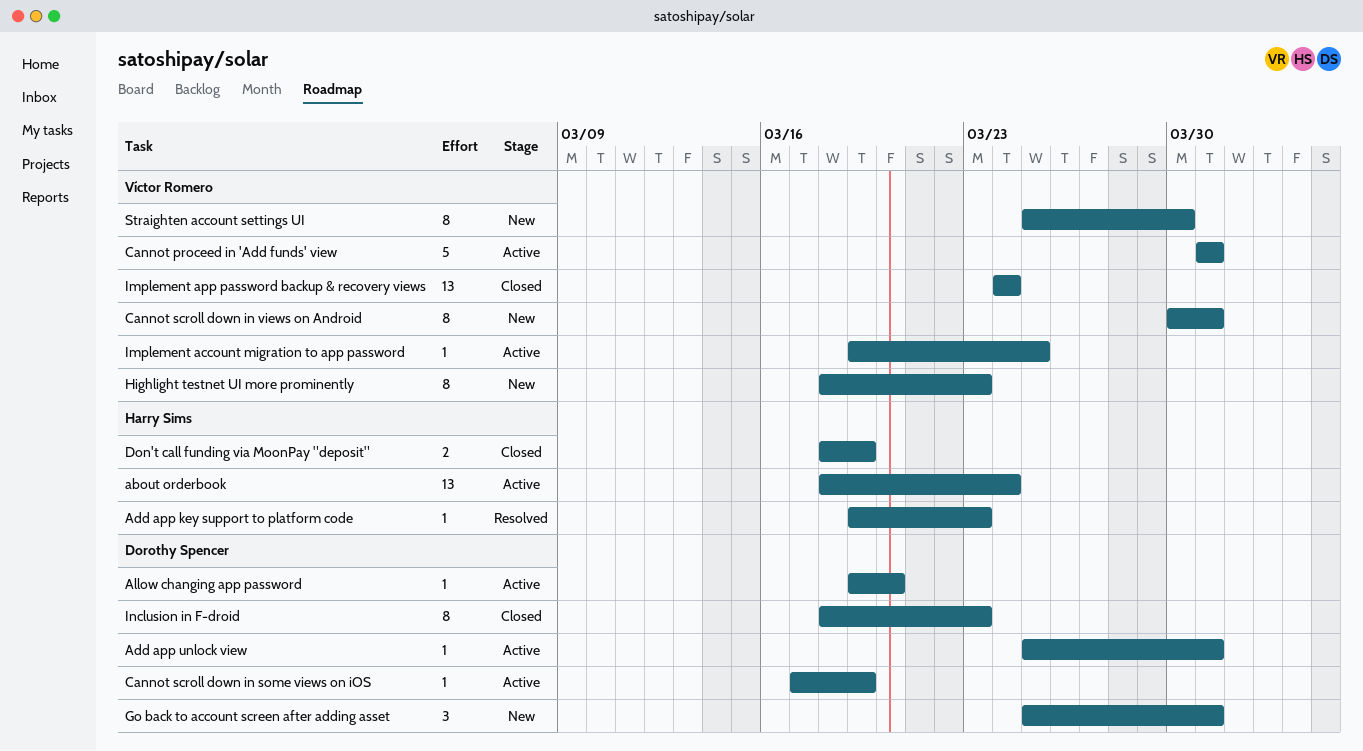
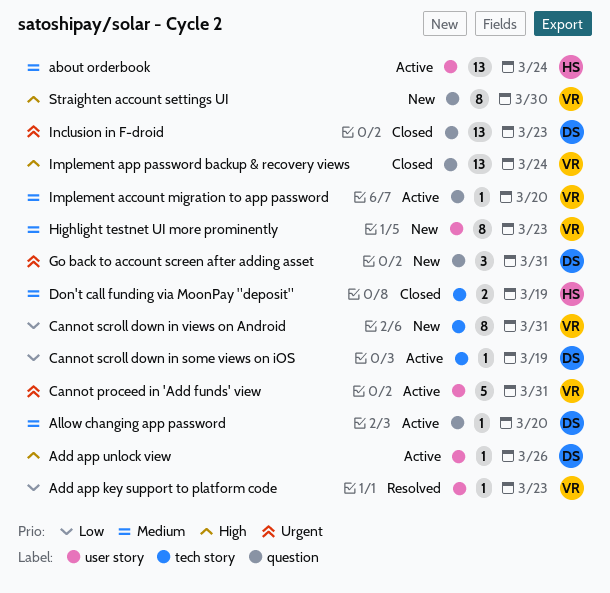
Add app key support to platform code, owner: Harry Sims -> Víctor Romero
Add app unlock view, due: Mar 31 -> Mar 26
Implement account migration to app password, due: Mar 25 -> Mar 20
Inclusion in F-droid, estimate: 8 -> 13

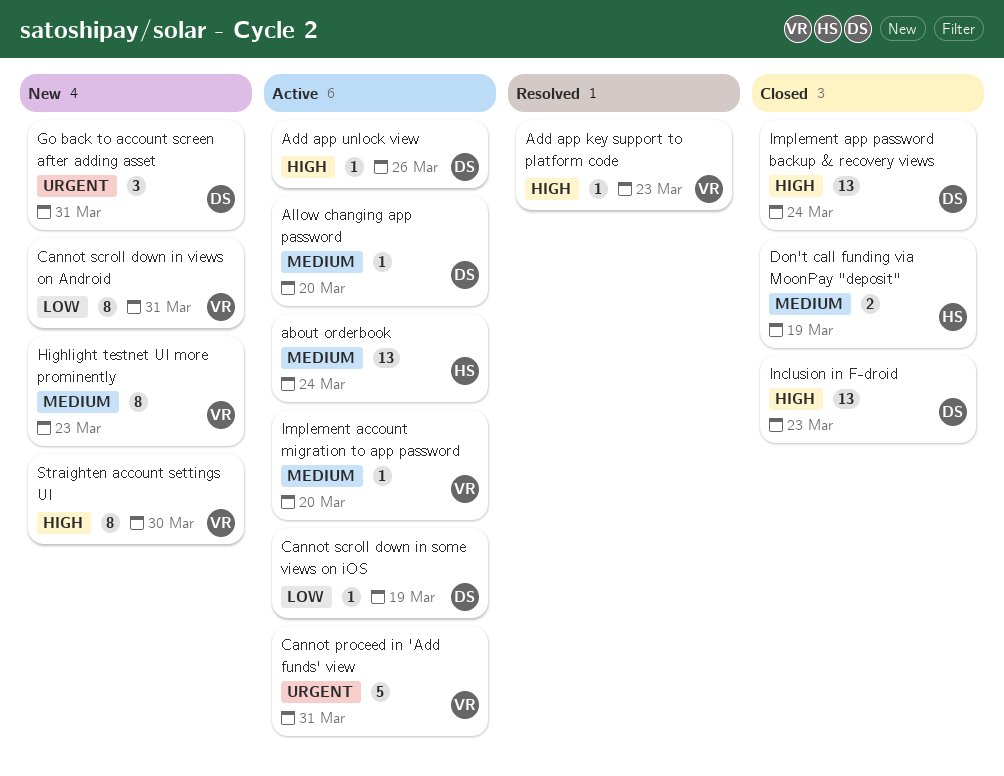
Add app key support to platform code, priority: Low -> High
Implement app password backup & recovery views, owner: VR -> DS
Inclusion in F-droid, priority: Urgent -> High

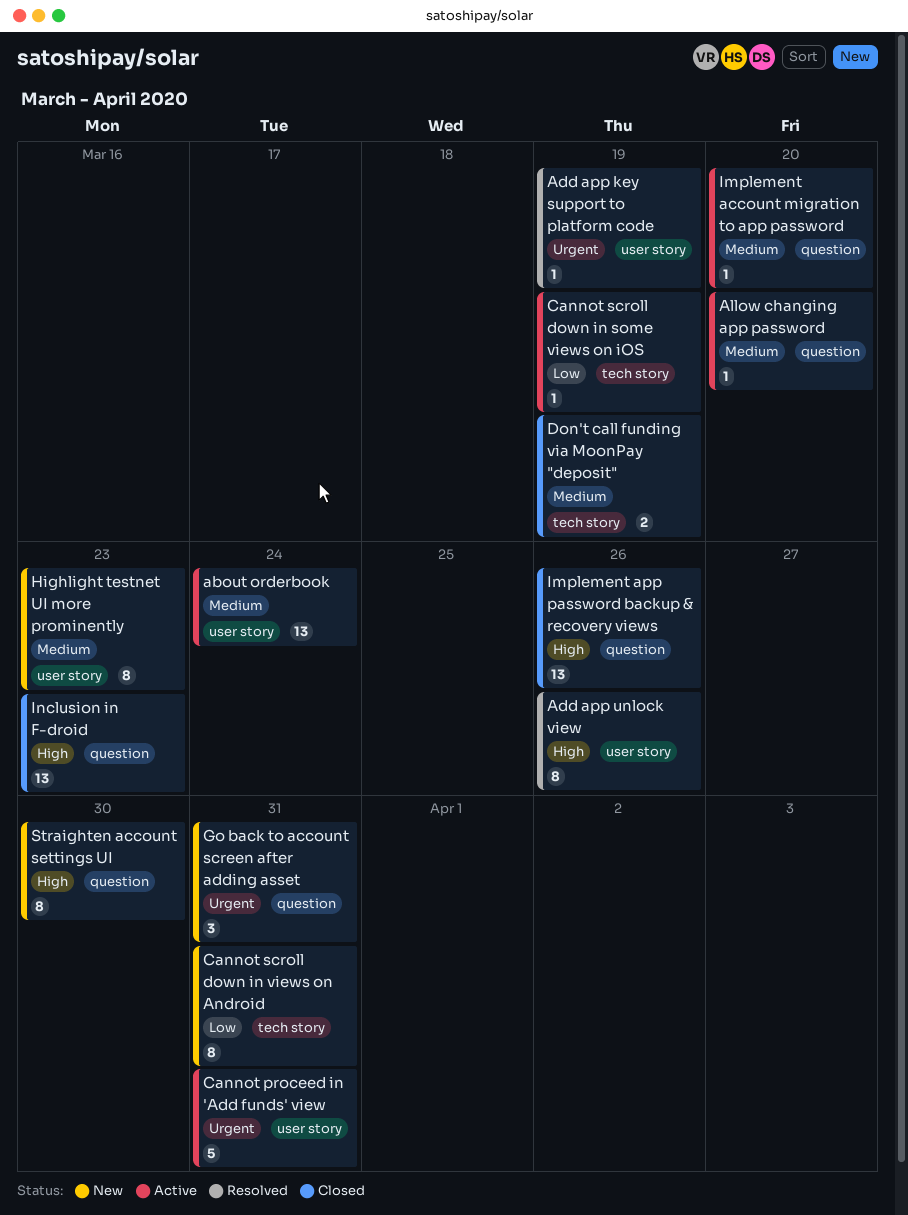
Add app key support to platform code, priority: High -> Urgent
Add app key support to platform code, due: Mar 23 -> Mar 19
Add app unlock view, status: Active -> Resolved
Add app unlock view, estimate: 1 -> 8
Implement app password backup & recovery views, due: Mar 24 -> Mar 26

